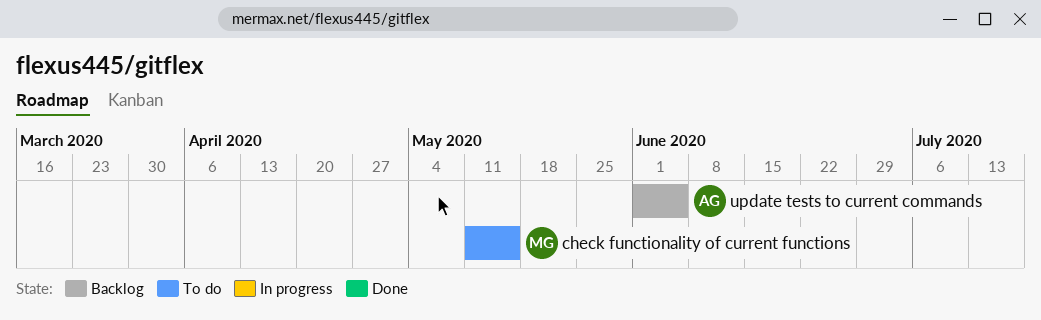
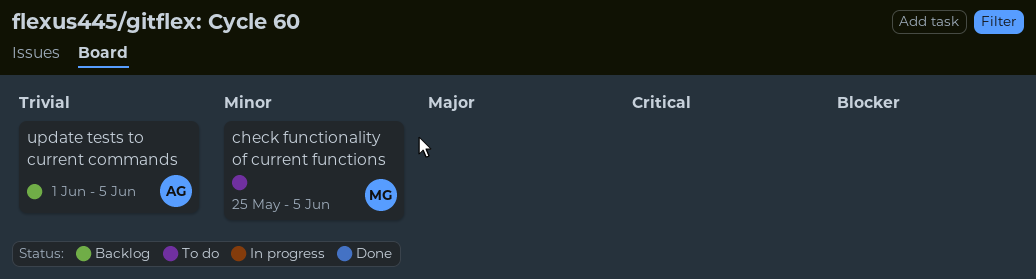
check functionality of current functions, start: May 11 -> May 25
check functionality of current functions, due: May 15 -> Jun 5

